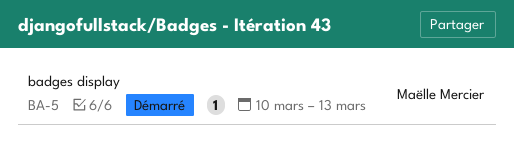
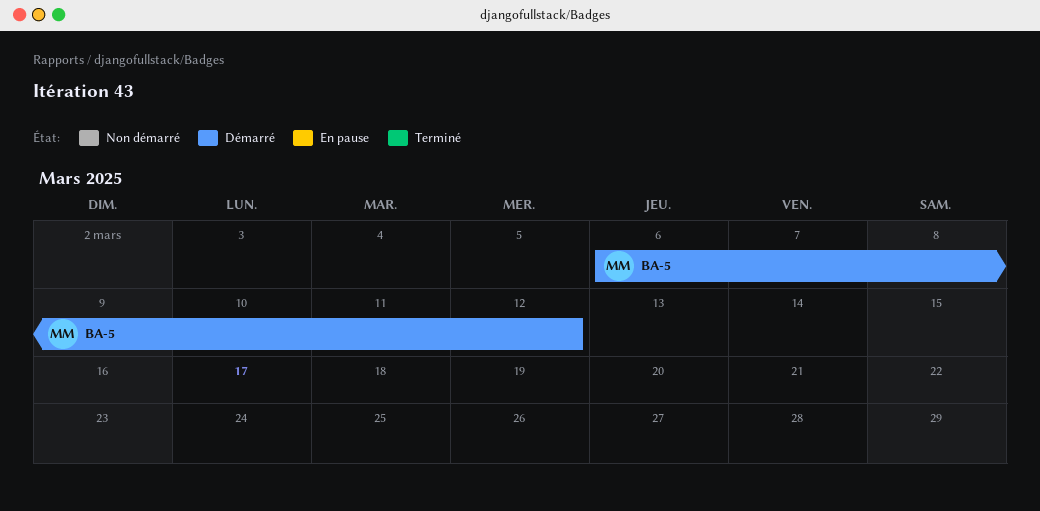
BA-5, start: Mar 10 -> Mar 6
BA-5, due: Mar 13 -> Mar 12

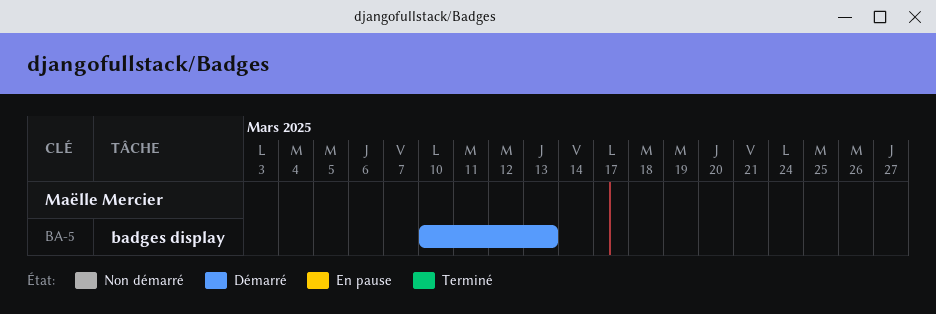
BA-5, start: Mar 6 -> Mar 10
BA-5, due: Mar 12 -> Mar 13

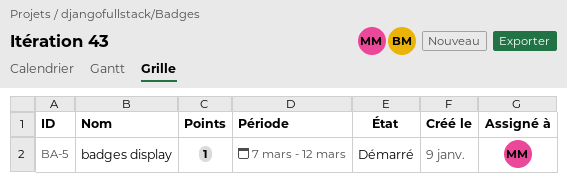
BA-5, start: Mar 10 -> Mar 7
BA-5, due: Mar 13 -> Mar 12

